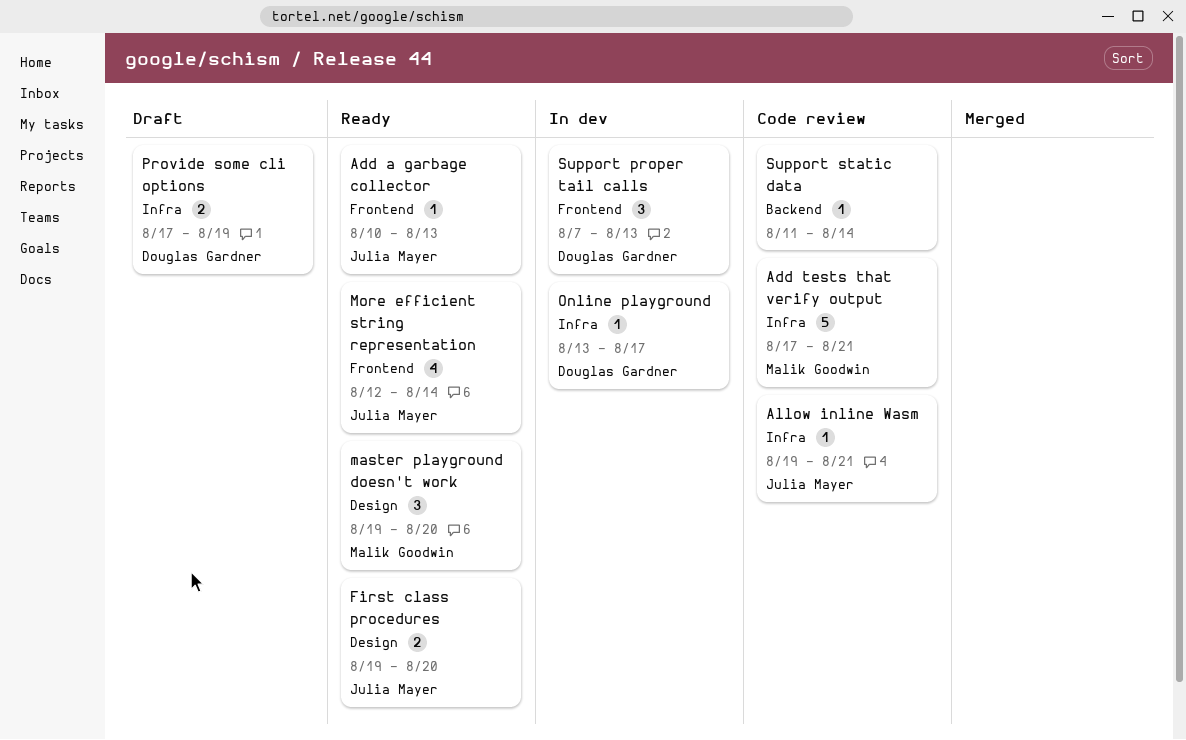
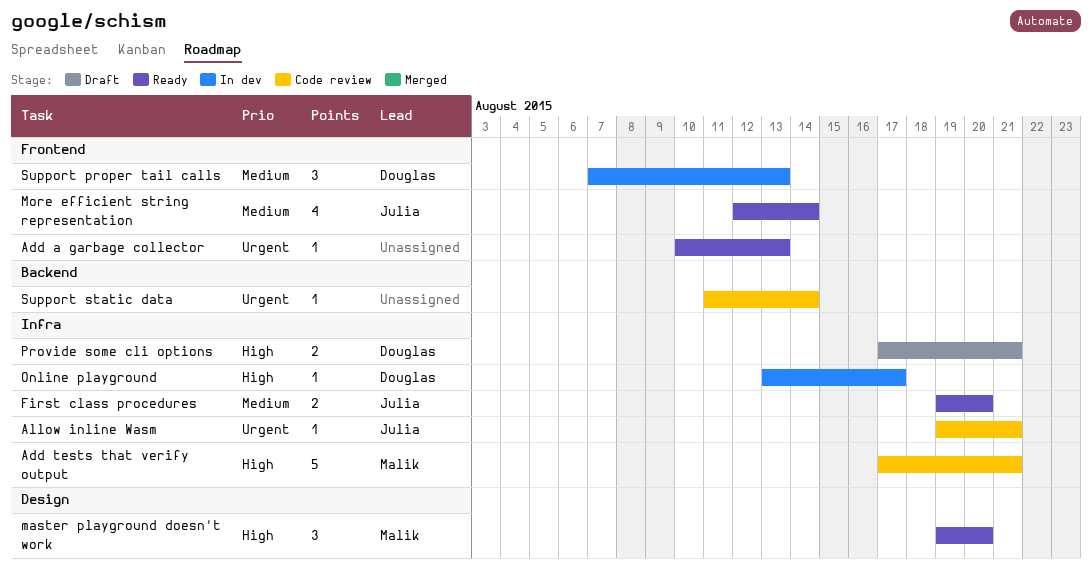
Add a garbage collector, owner: Julia Mayer -> none
First class procedures, label: Design -> Infra
Provide some cli options, due: Aug 19 -> Aug 21

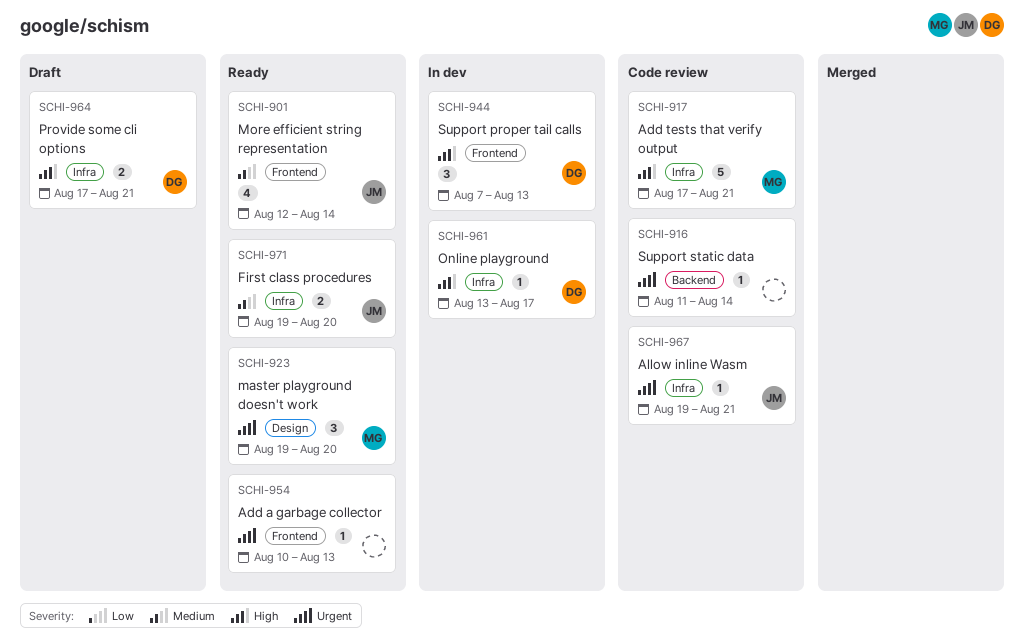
master playground doesn't work, priority: High -> Urgent
Support proper tail calls, priority: Medium -> High

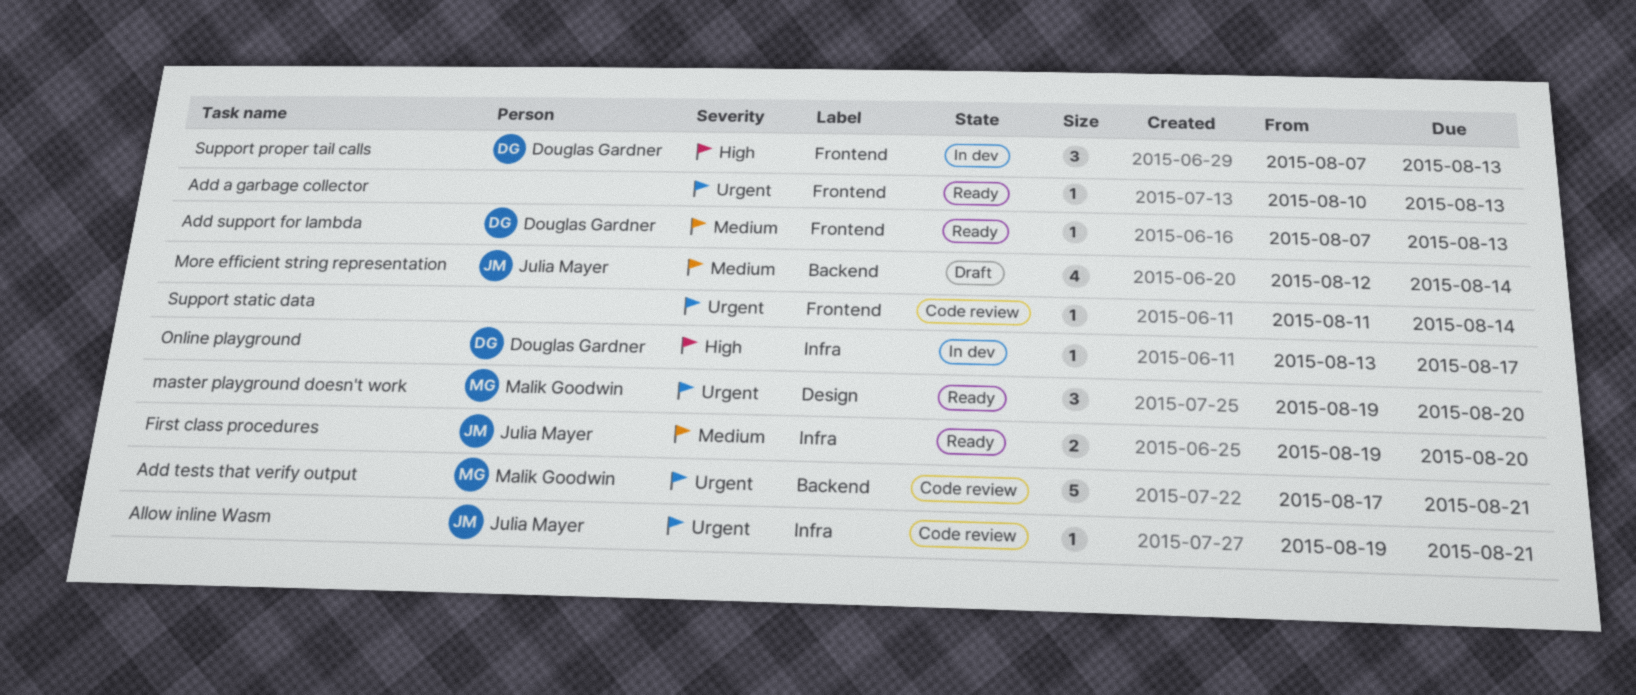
Add support for lambda: none -> present
Add tests that verify output, priority: High -> Urgent
Add tests that verify output, label: Infra -> Backend
More efficient string representation, status: Ready -> Draft
More efficient string representation, label: Frontend -> Backend
Provide some cli options: present -> none
Support static data, label: Backend -> Frontend

